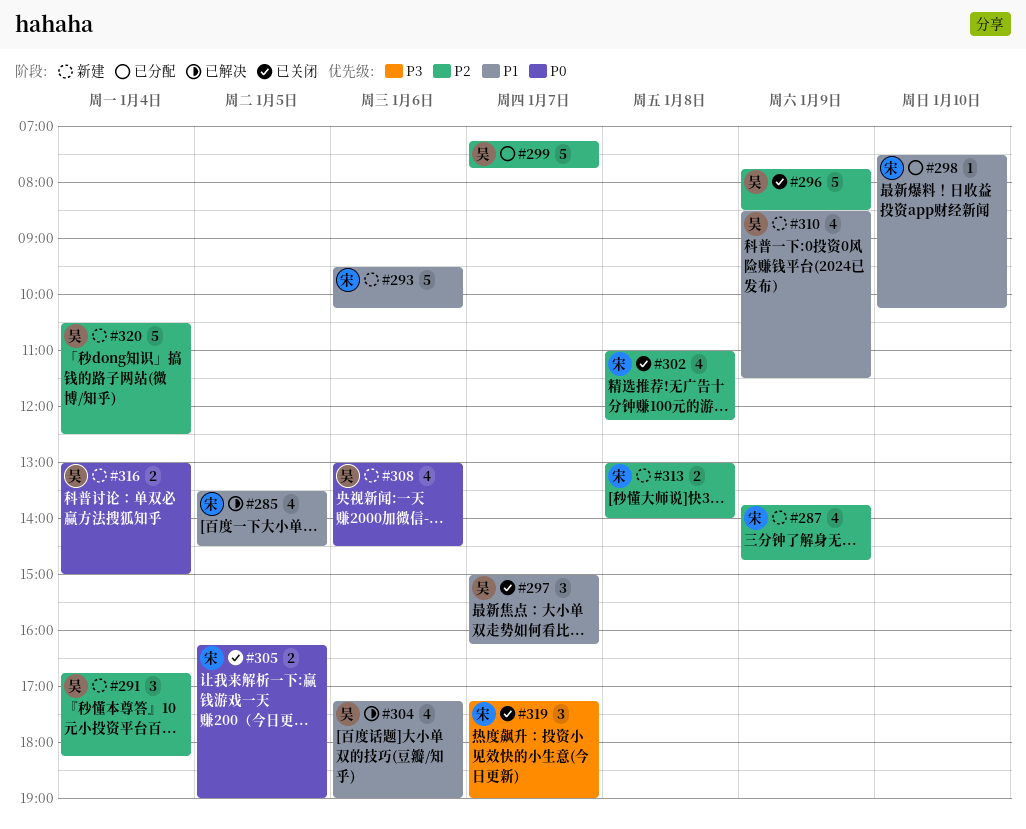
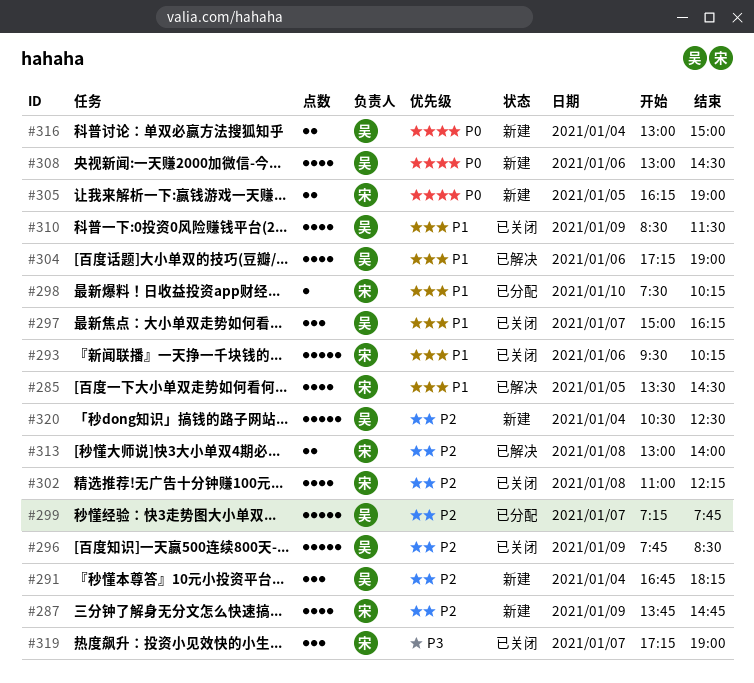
#293, status: 新建 -> 已关闭
#305, status: 已关闭 -> 新建
#310, status: 新建 -> 已关闭
#313, status: 新建 -> 已解决

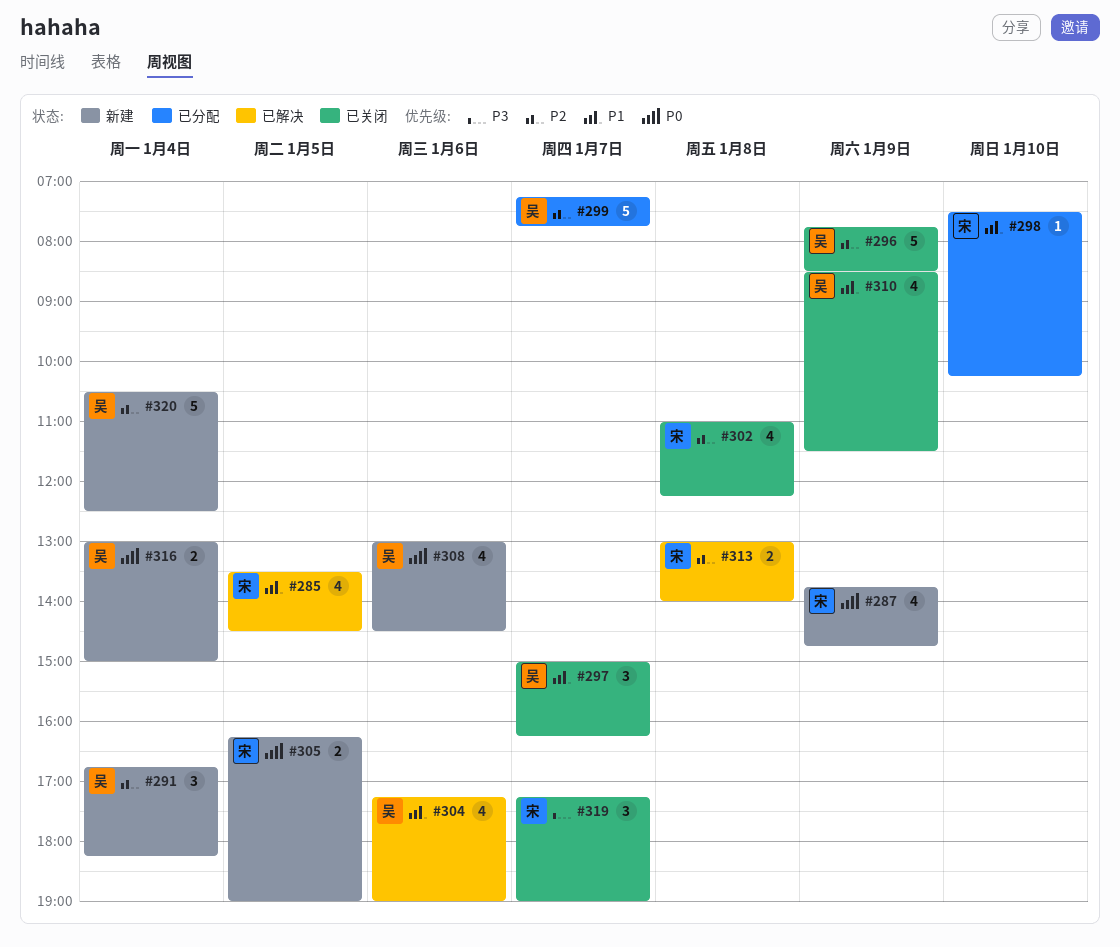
#287, priority: P2 -> P0
#293: present -> none

